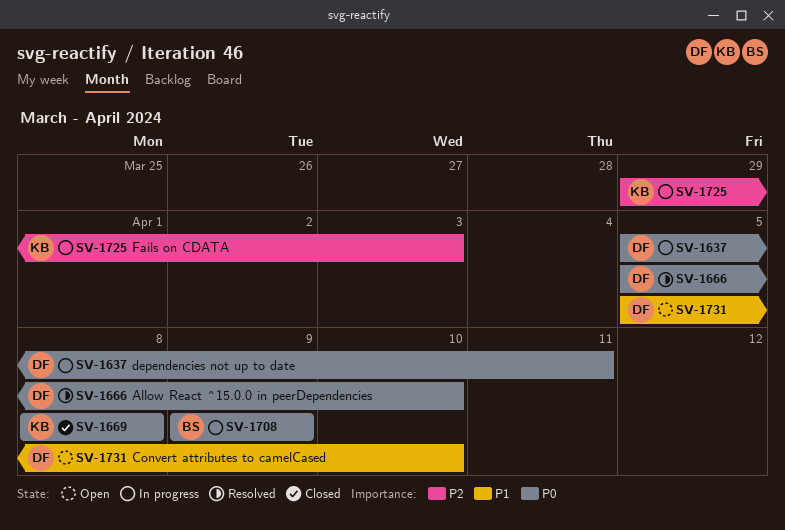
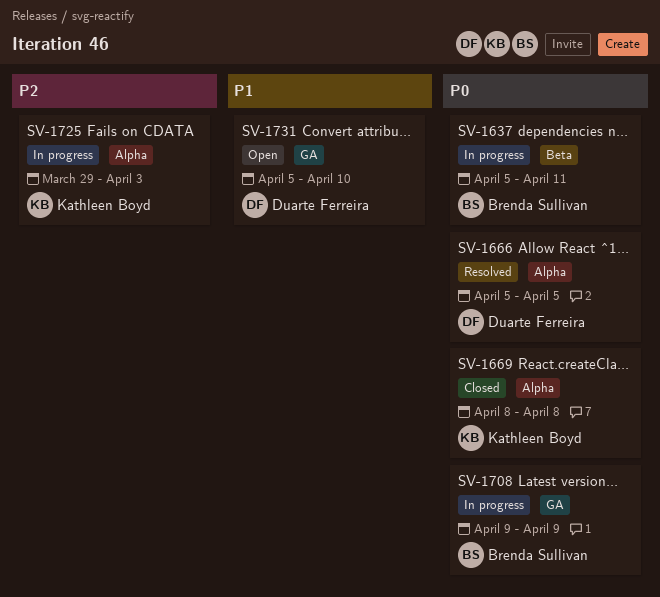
SV-1637, owner: Duarte Ferreira -> Brenda Sullivan
SV-1666, due: Apr 10 -> Apr 5

